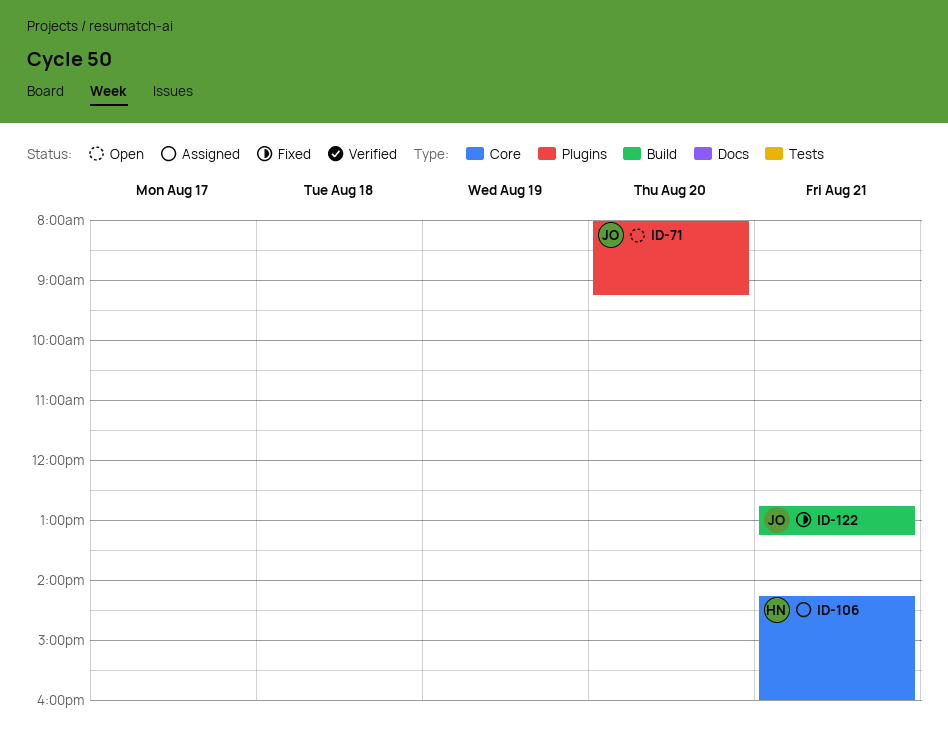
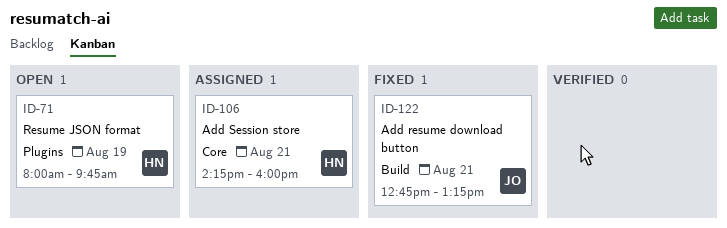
ID-71, owner: JO -> HN
ID-71, day: Aug 20 -> Aug 19
ID-71, ends: 09:15 -> 09:45

